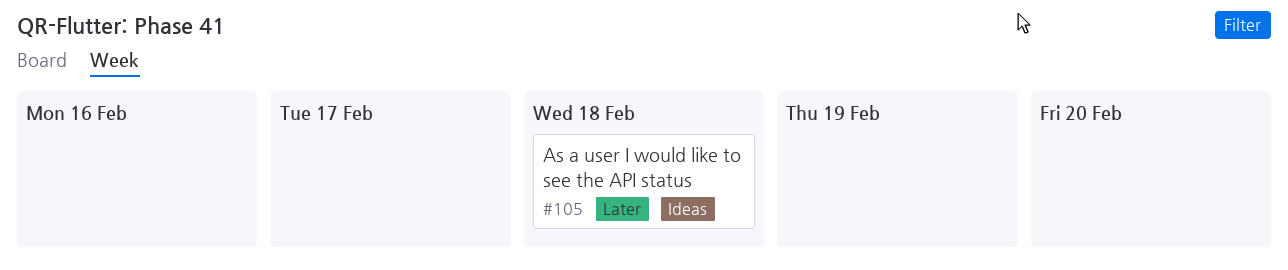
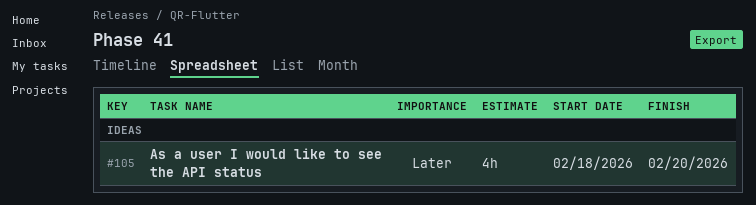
#105, due: Feb 18 -> Feb 20

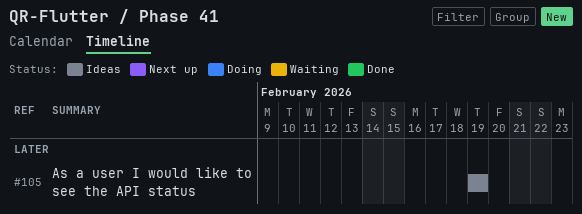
#105, start: Feb 18 -> Feb 19
#105, due: Feb 20 -> Feb 19

